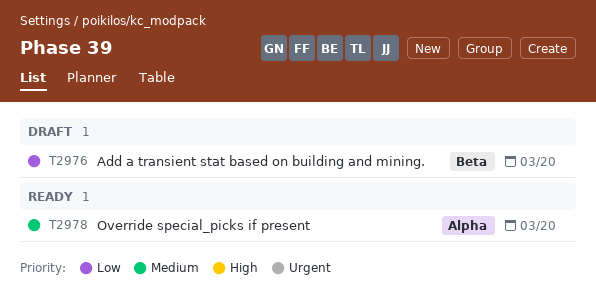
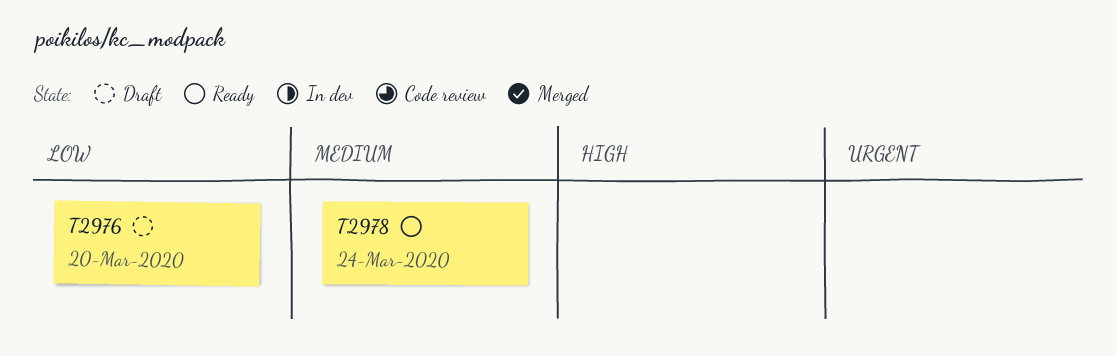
T2978, due: Mar 20 -> Mar 24

